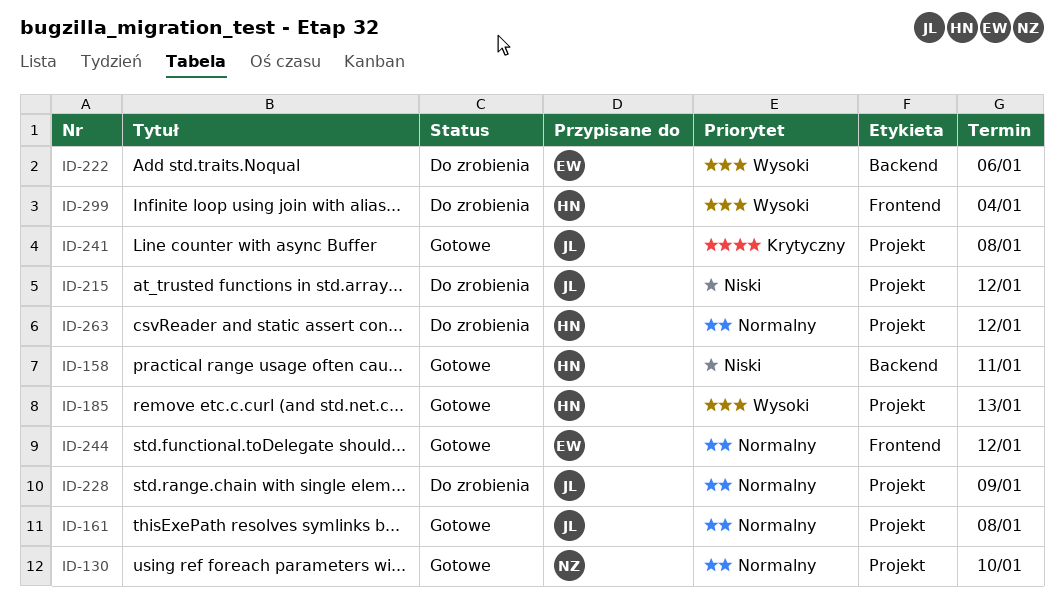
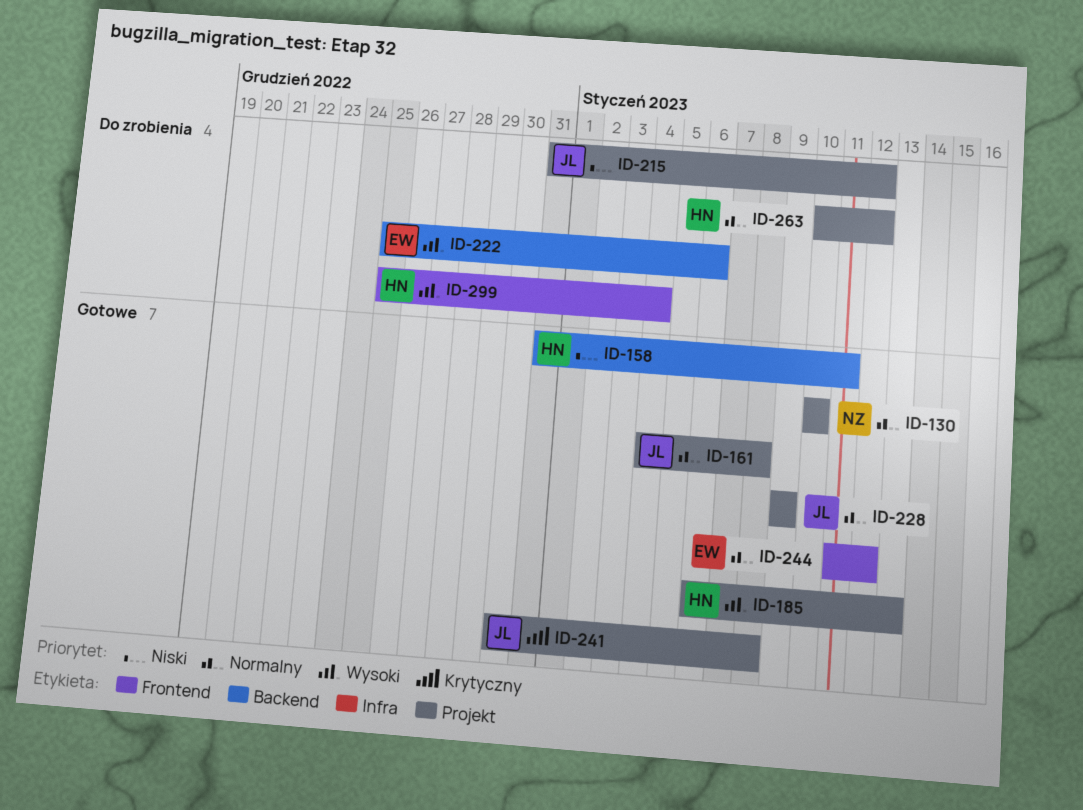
ID-228, status: Do zrobienia -> Gotowe

